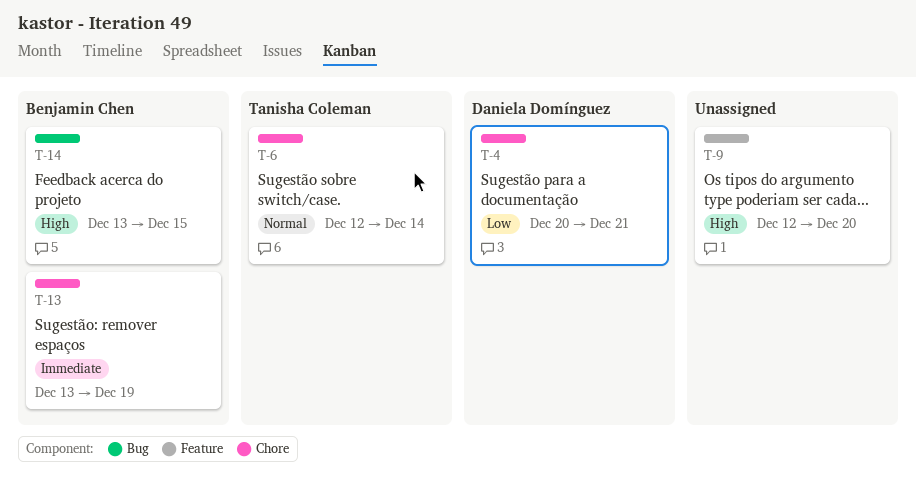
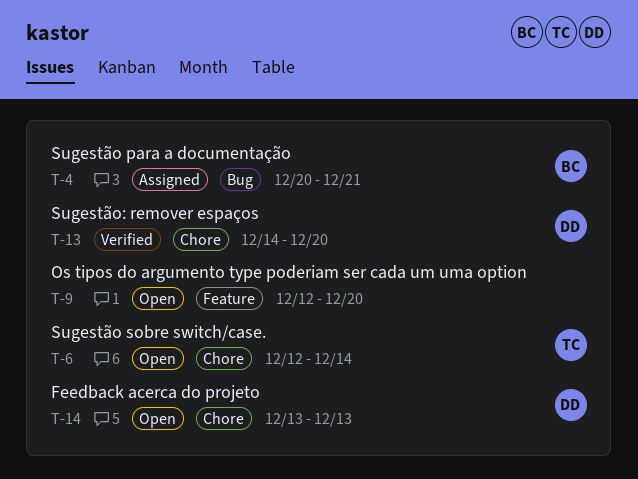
T-4, owner: Daniela Domínguez -> Benjamin Chen
T-4, label: Chore -> Bug
T-13, owner: Benjamin Chen -> Daniela Domínguez
T-13, start: Dec 13 -> Dec 14
T-13, due: Dec 19 -> Dec 20
T-14, owner: Benjamin Chen -> Daniela Domínguez
T-14, label: Bug -> Chore
T-14, due: Dec 15 -> Dec 13

